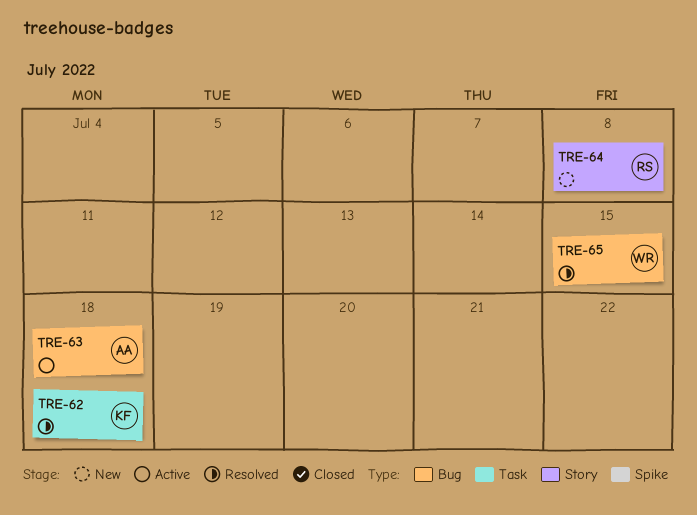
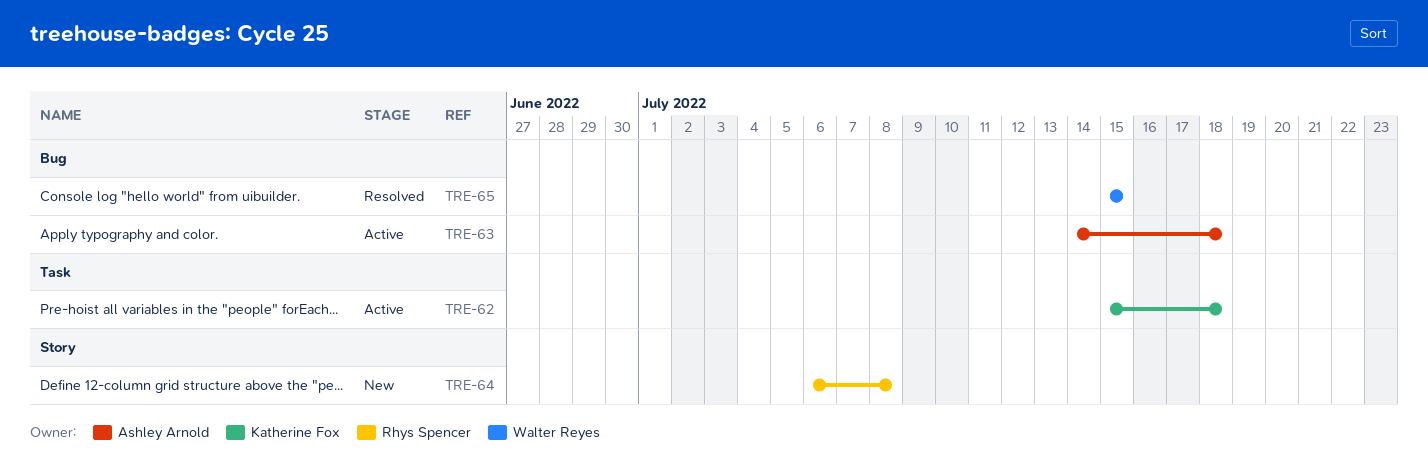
TRE-62, status: Resolved -> Active

